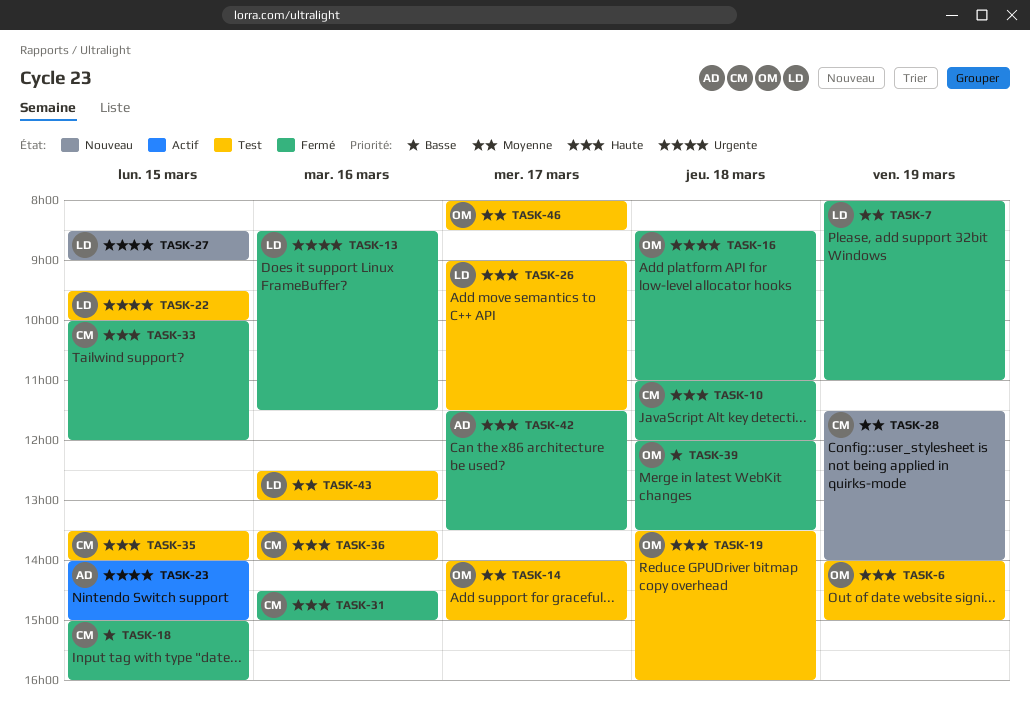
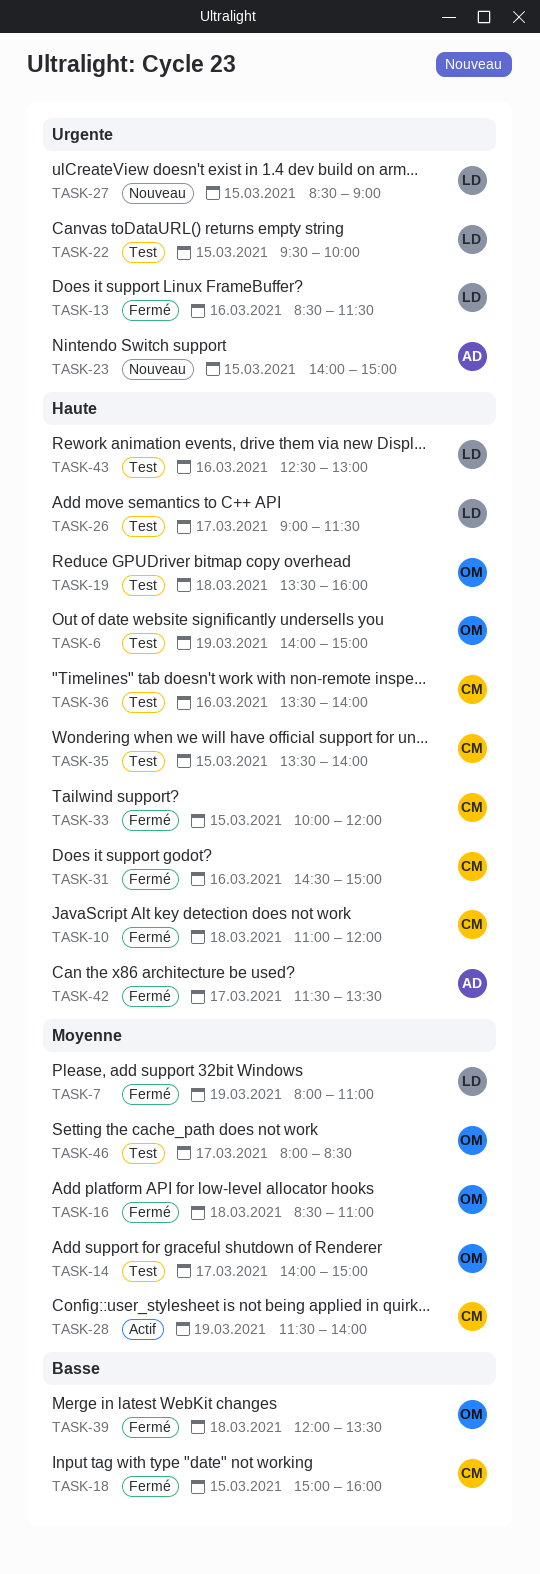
TASK-16, priority: Urgente -> Moyenne
TASK-23, status: Actif -> Nouveau
TASK-28, status: Nouveau -> Actif
TASK-43, priority: Moyenne -> Haute

